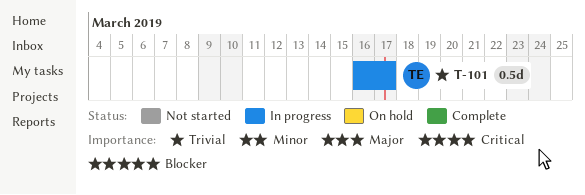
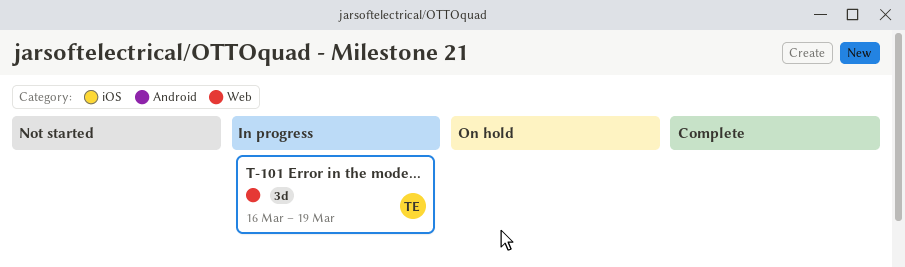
T-101, estimate: 0.5d -> 3d
T-101, due: Mar 17 -> Mar 19

